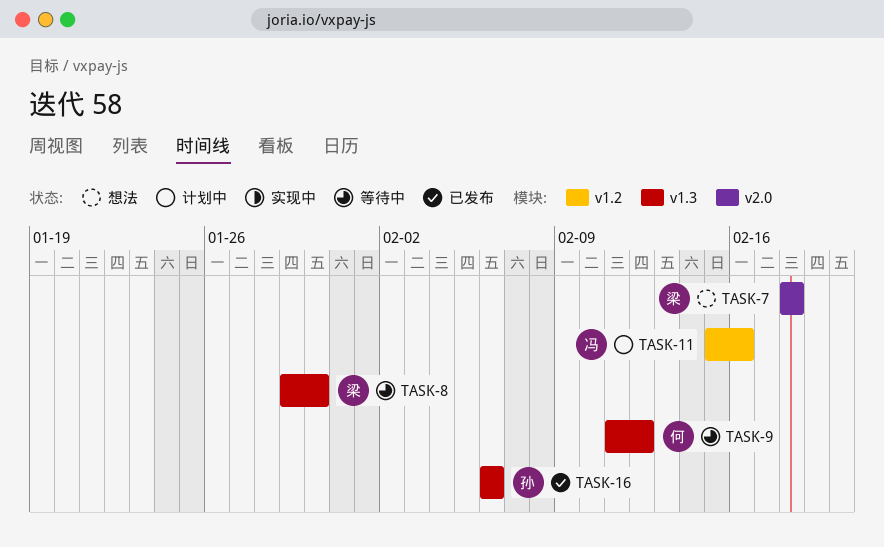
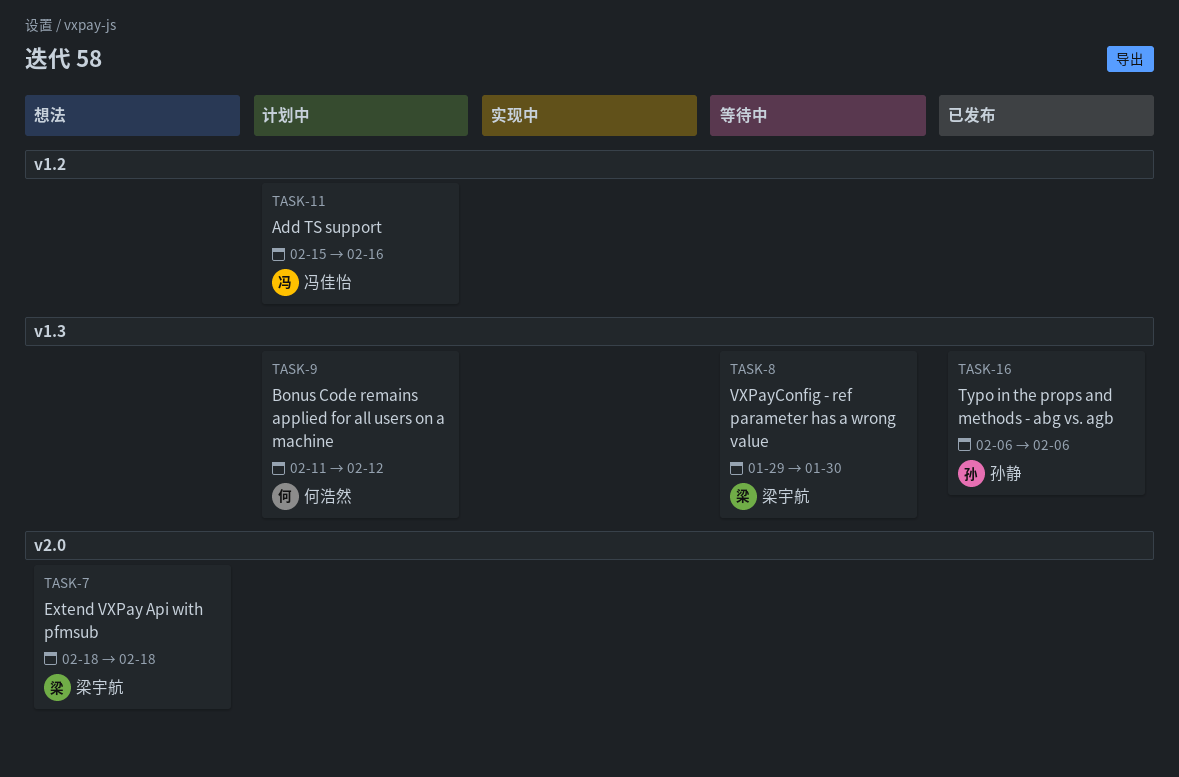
TASK-9, status: 等待中 -> 计划中

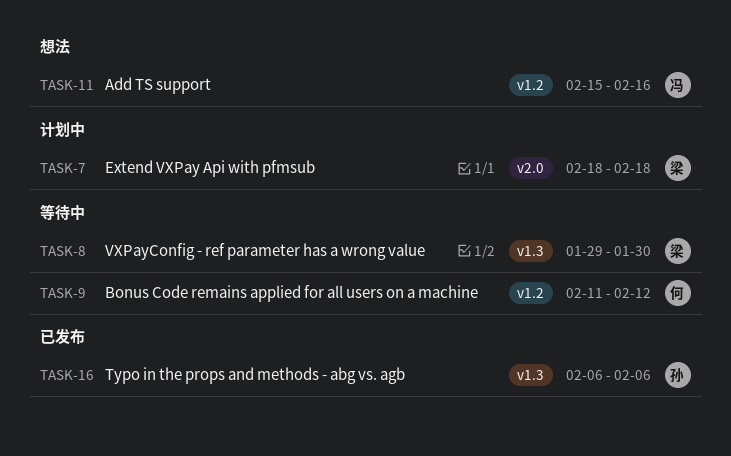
TASK-7, status: 想法 -> 计划中
TASK-9, status: 计划中 -> 等待中
TASK-9, label: v1.3 -> v1.2
TASK-11, status: 计划中 -> 想法

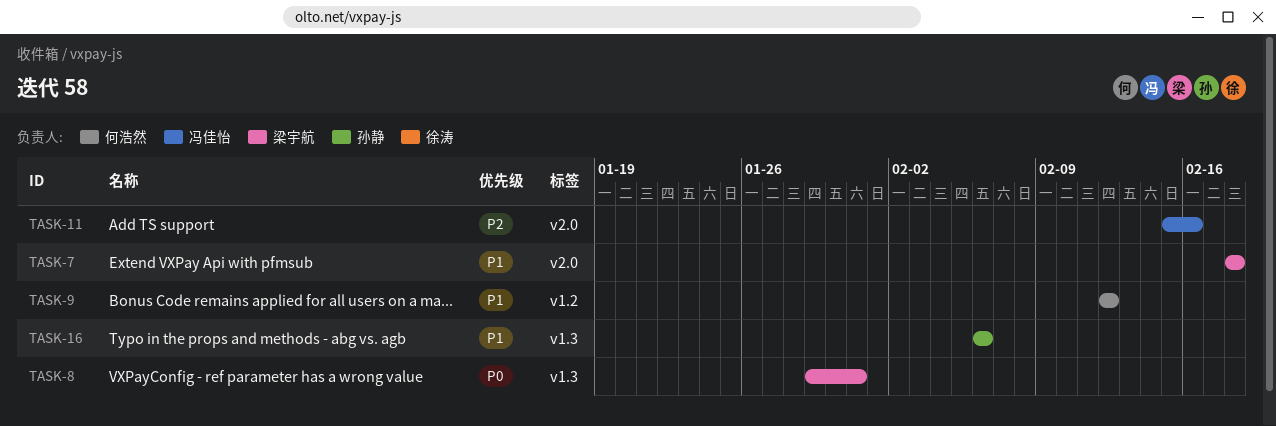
TASK-8, due: Jan 30 -> Jan 31
TASK-9, start: Feb 11 -> Feb 12
TASK-11, label: v1.2 -> v2.0

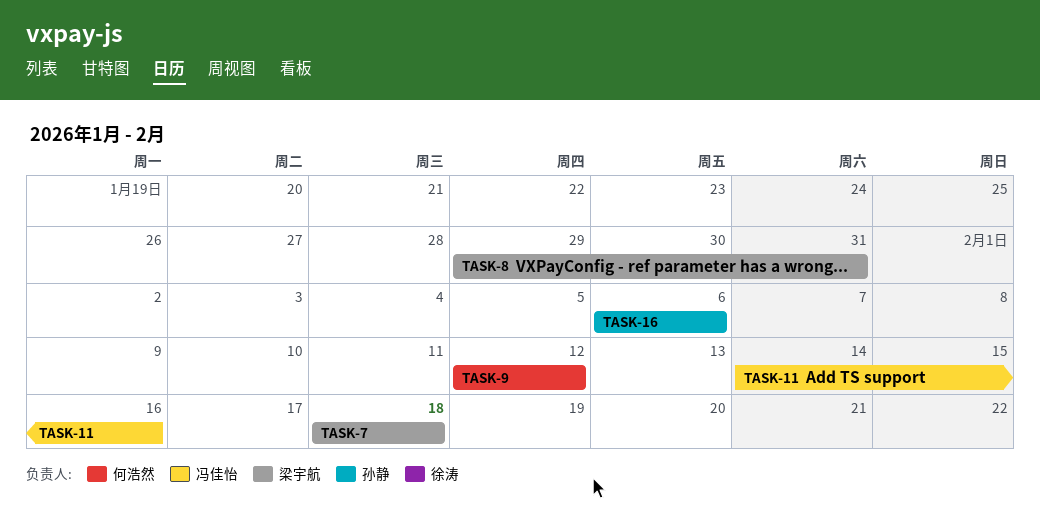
TASK-11, start: Feb 15 -> Feb 14

